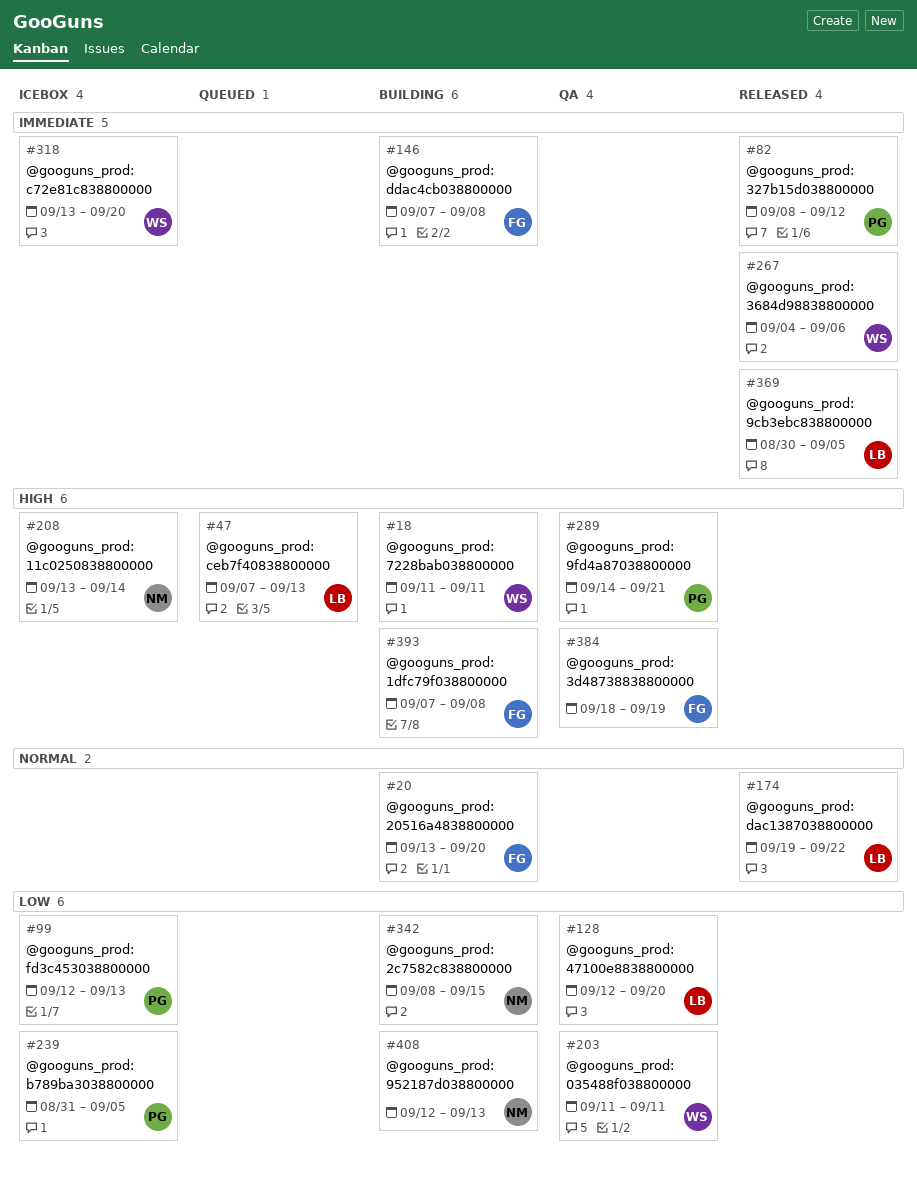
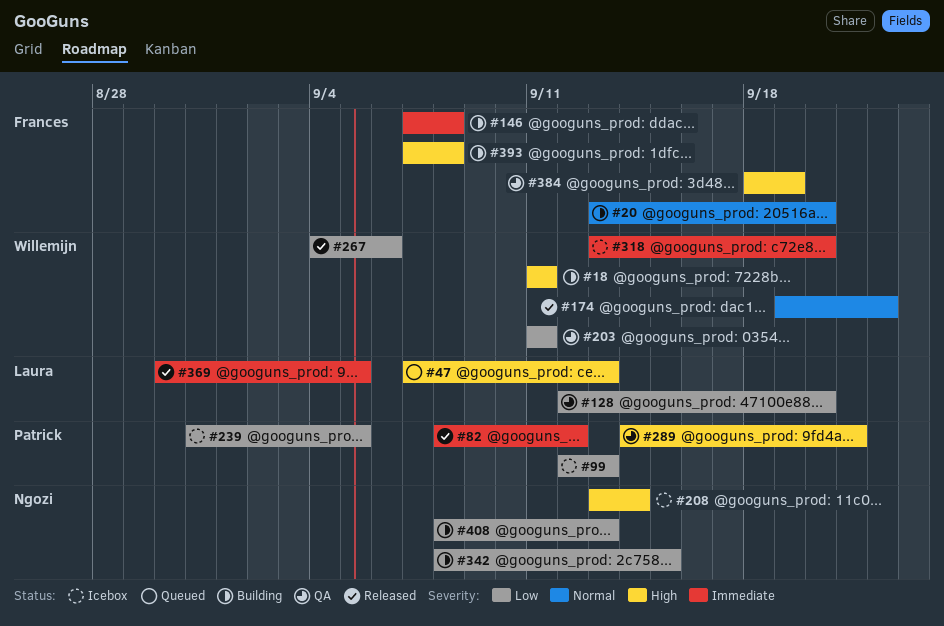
#174, owner: Laura -> Willemijn
#267, priority: Immediate -> Low
#408, start: Sep 12 -> Sep 8

